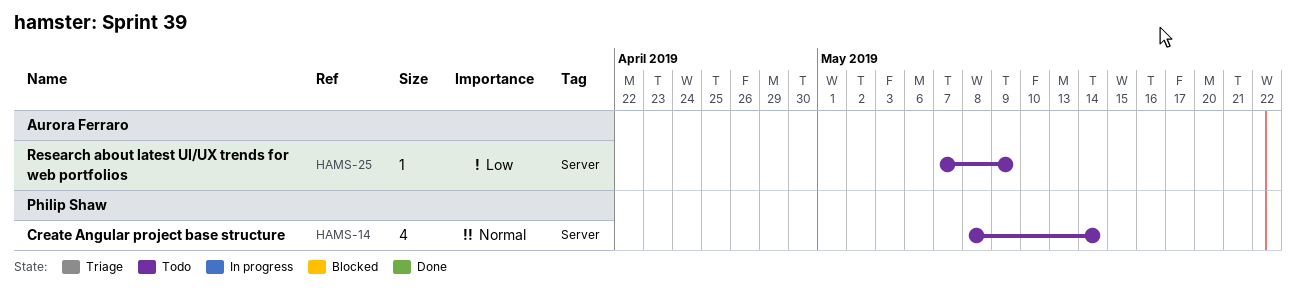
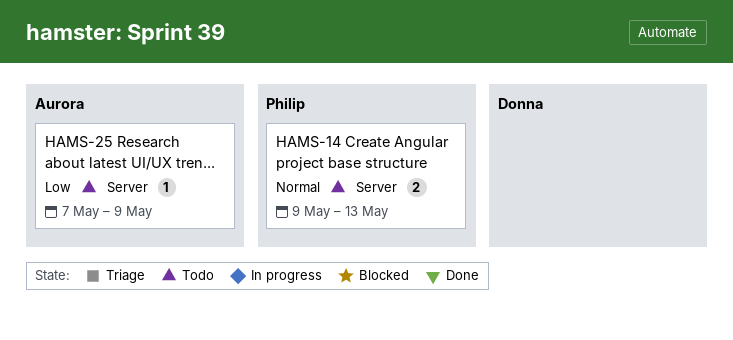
HAMS-14, estimate: 4 -> 2
HAMS-14, start: May 8 -> May 9
HAMS-14, due: May 14 -> May 13

